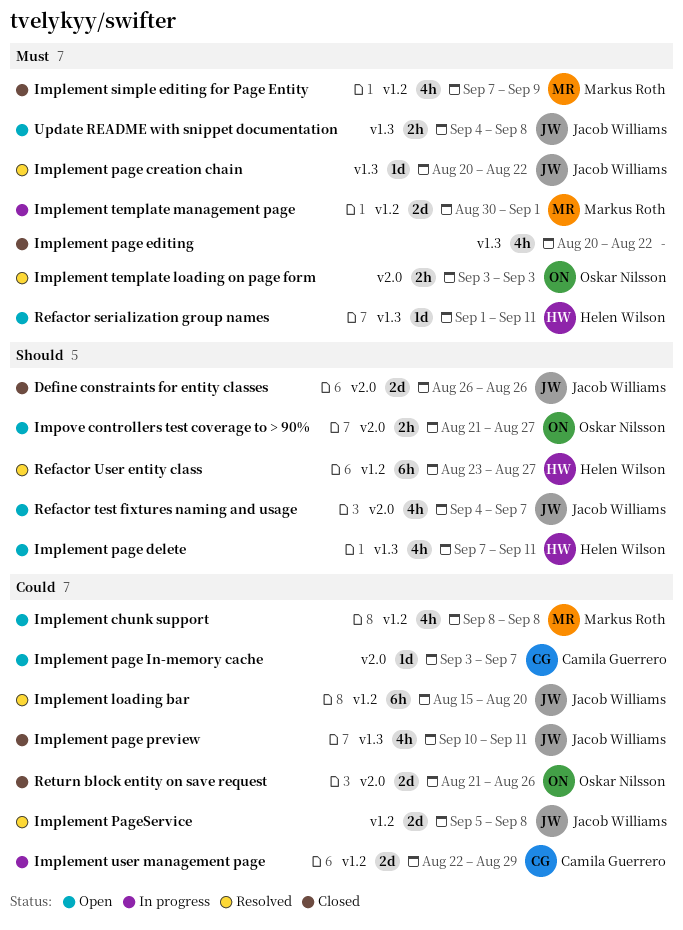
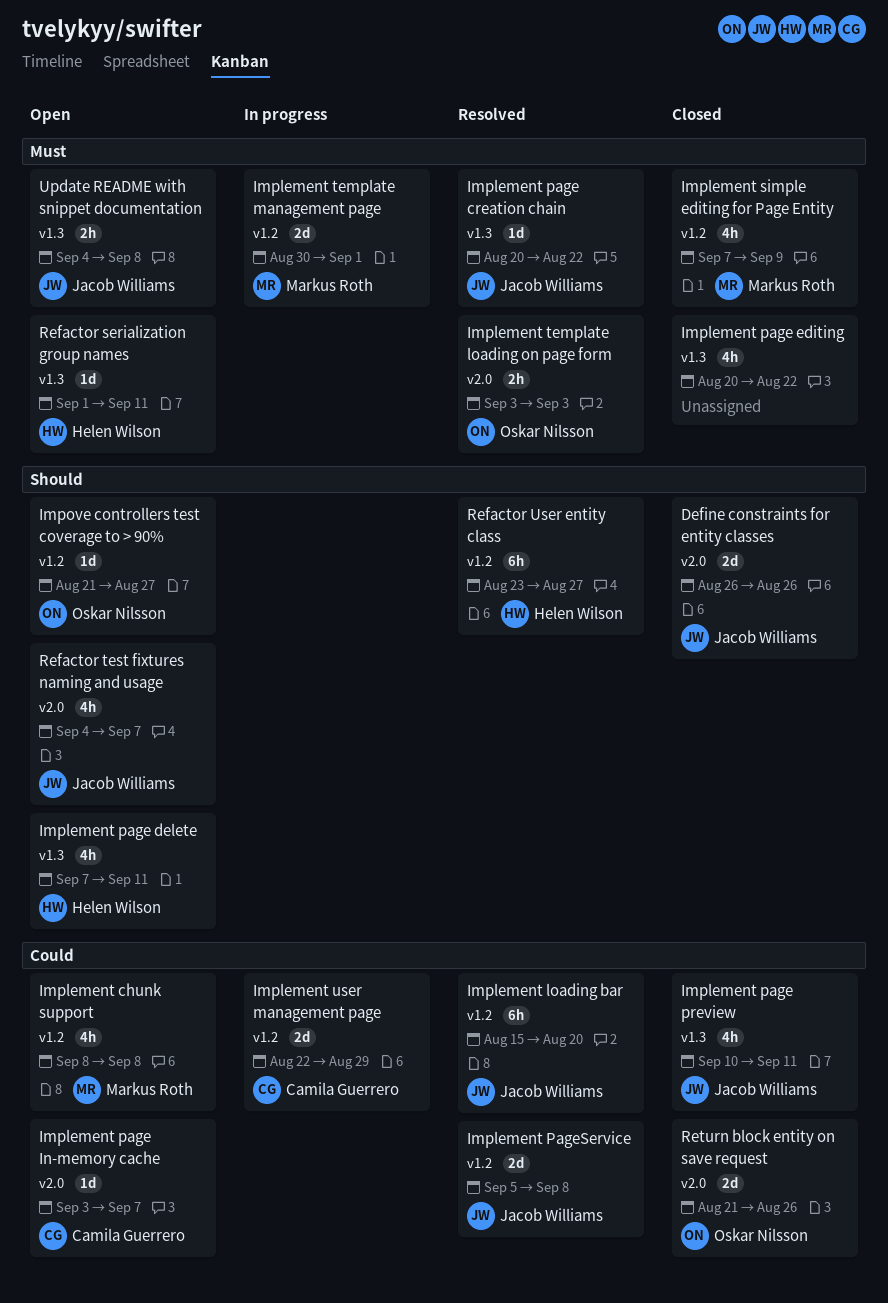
Impove controllers test coverage to > 90%, label: v2.0 -> v1.2
Impove controllers test coverage to > 90%, estimate: 2h -> 1d

